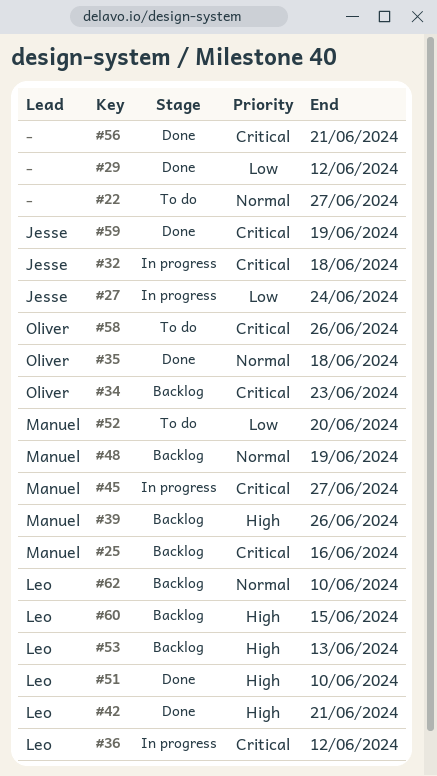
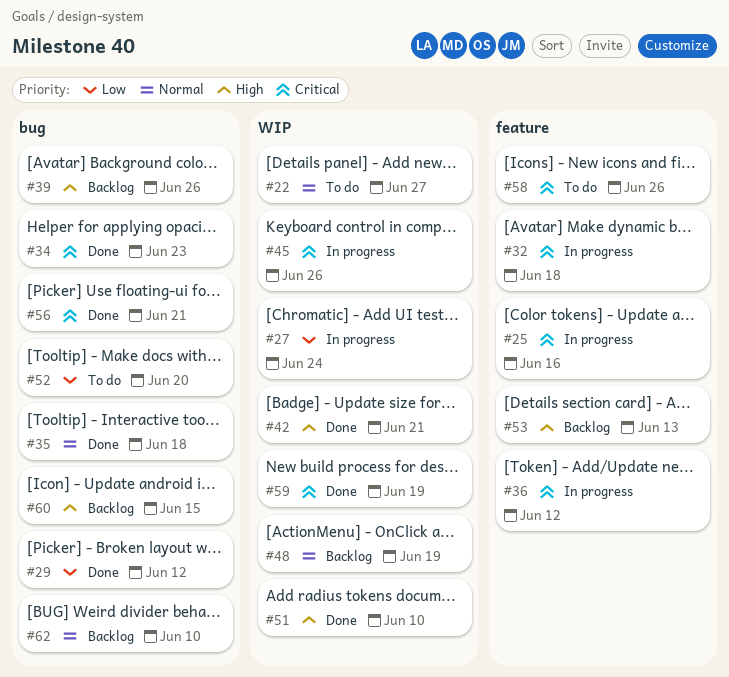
#25, status: Backlog -> In progress
#34, status: Backlog -> Done
#45, due: Jun 27 -> Jun 26

